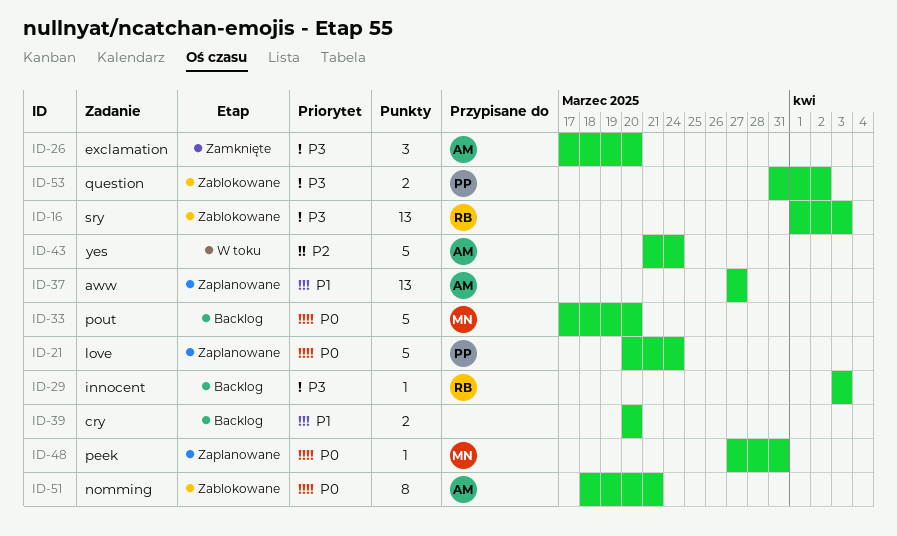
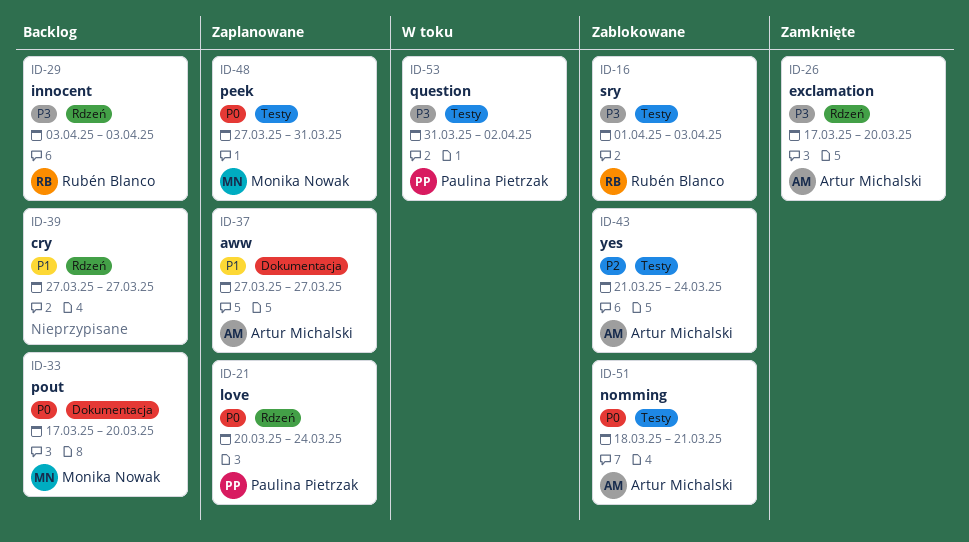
ID-39, start: Mar 20 -> Mar 27
ID-39, due: Mar 20 -> Mar 27
ID-43, status: W toku -> Zablokowane
ID-53, status: Zablokowane -> W toku

